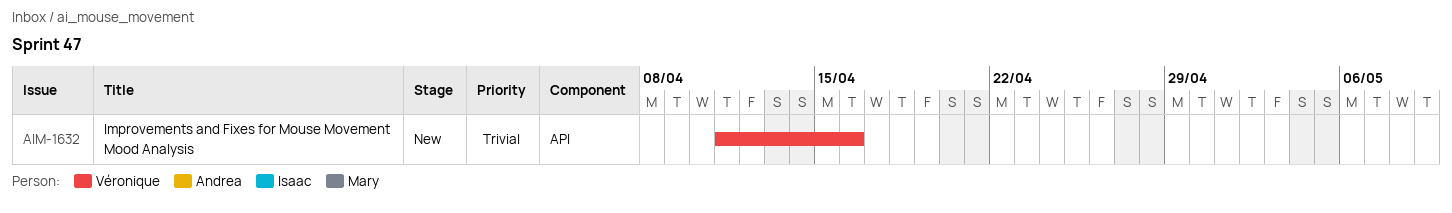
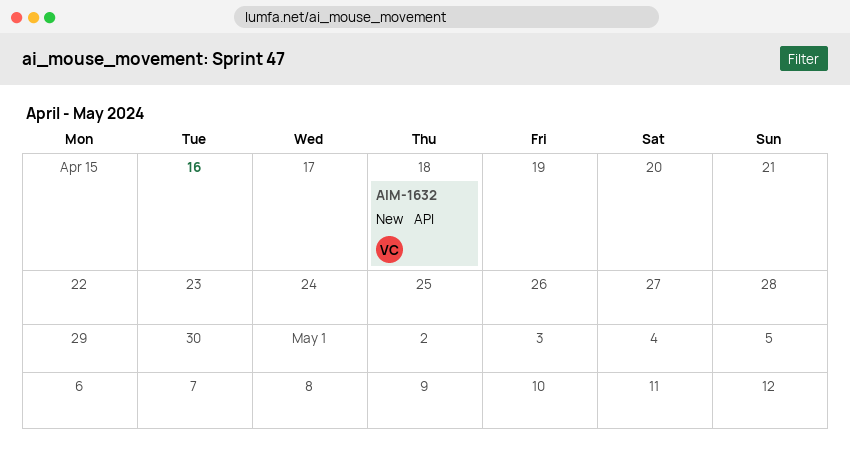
AIM-1632, due: Apr 16 -> Apr 18

